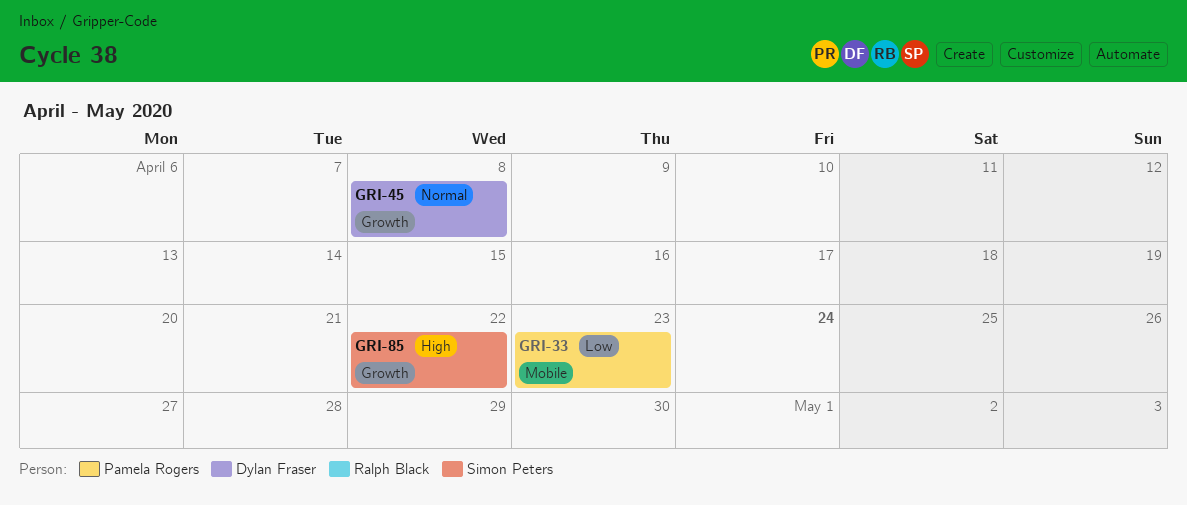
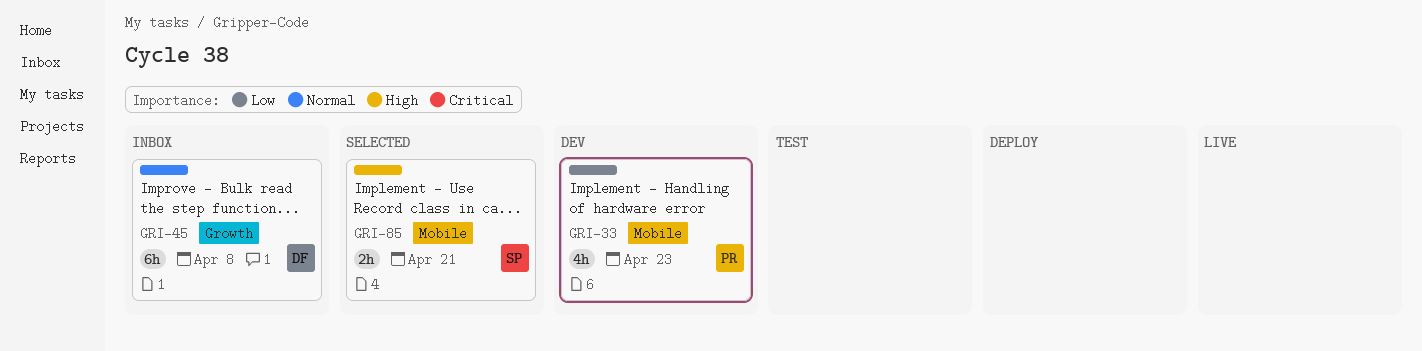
GRI-85, label: Growth -> Mobile
GRI-85, due: Apr 22 -> Apr 21

